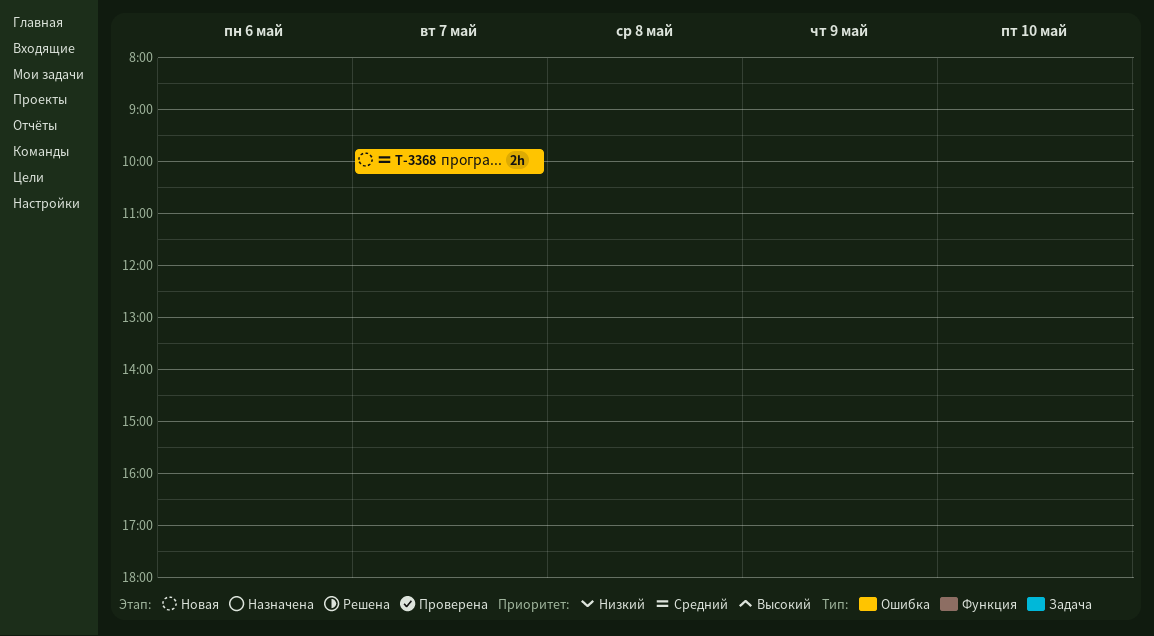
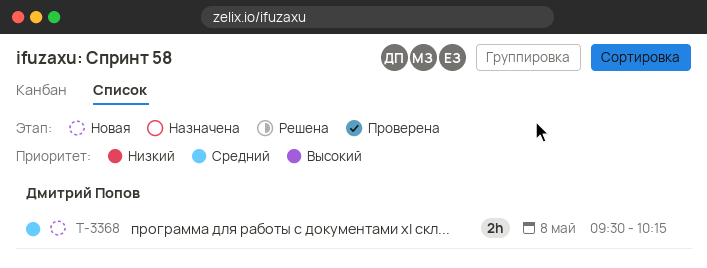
T-3368, day: May 7 -> May 8
T-3368, begins: 09:45 -> 09:30

